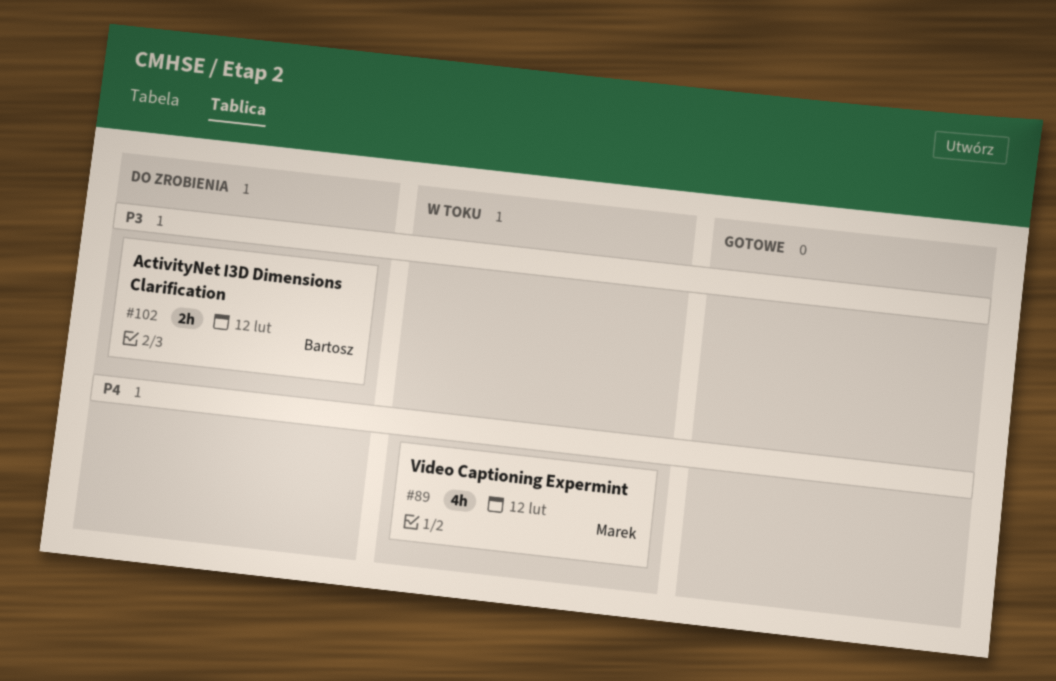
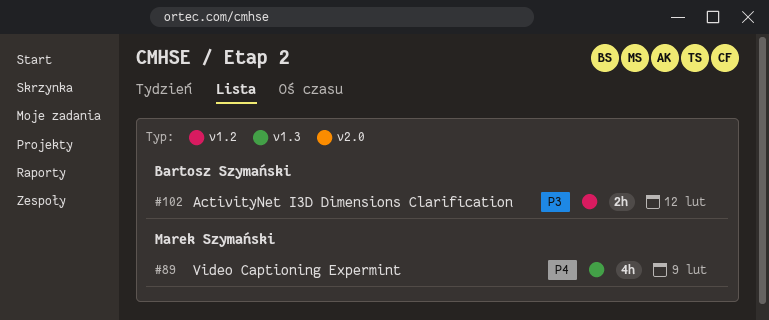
#89, due: Feb 12 -> Feb 9

